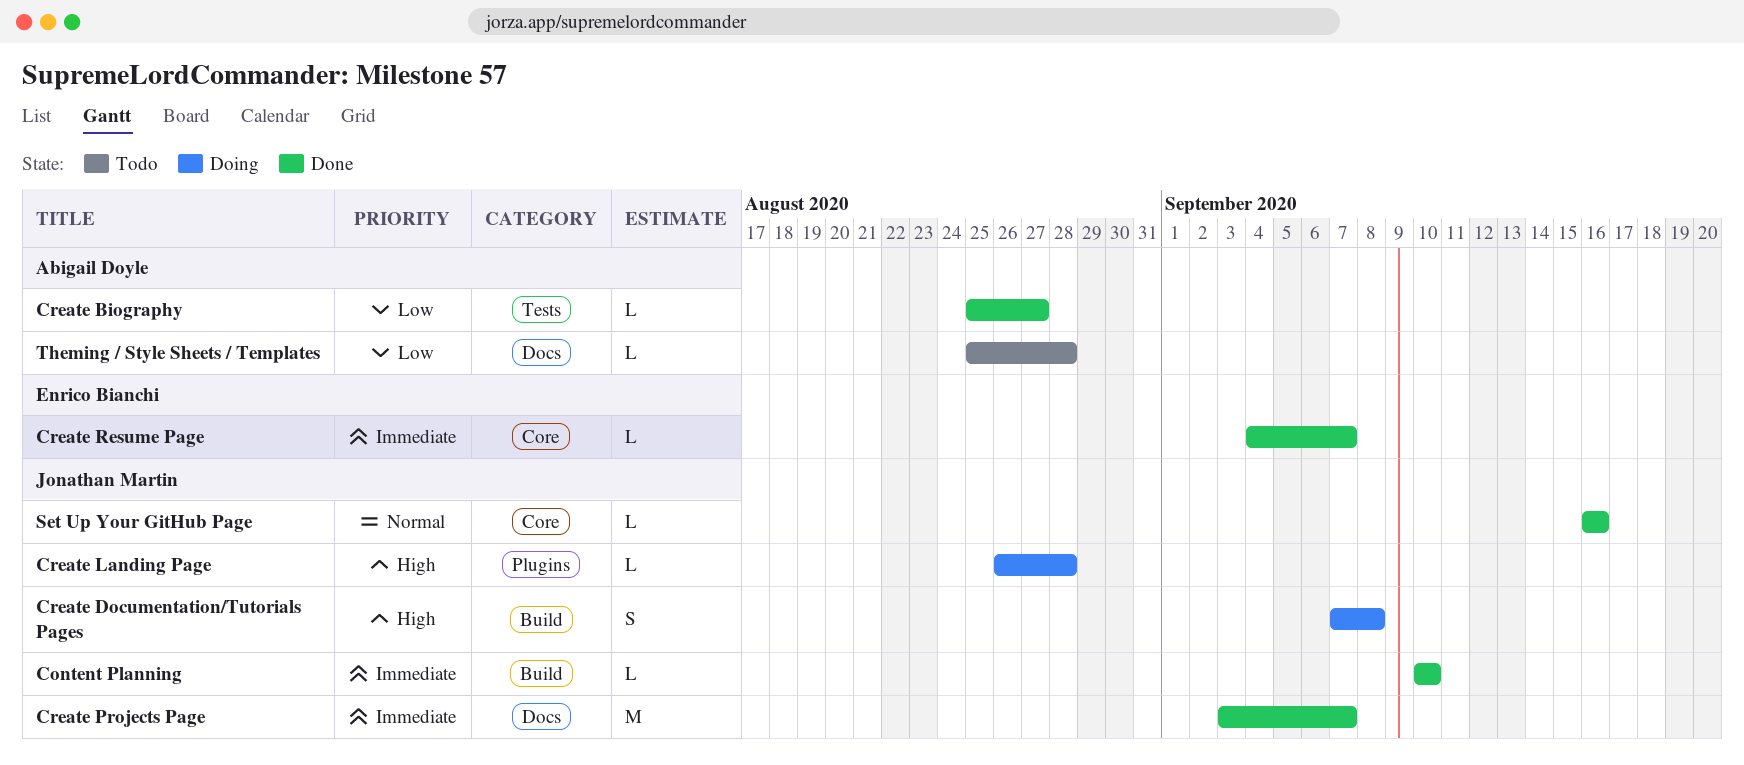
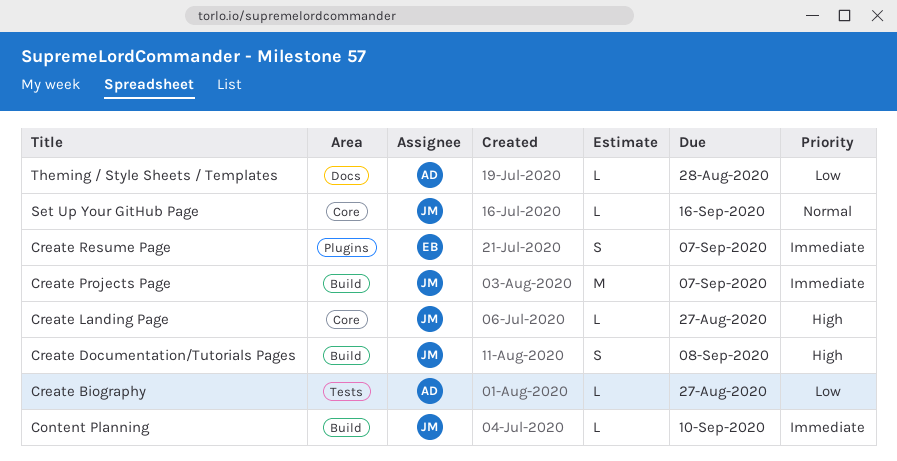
Create Landing Page, label: Plugins -> Core
Create Landing Page, due: Aug 28 -> Aug 27
Create Projects Page, label: Docs -> Build
Create Resume Page, label: Core -> Plugins
Create Resume Page, estimate: L -> S

